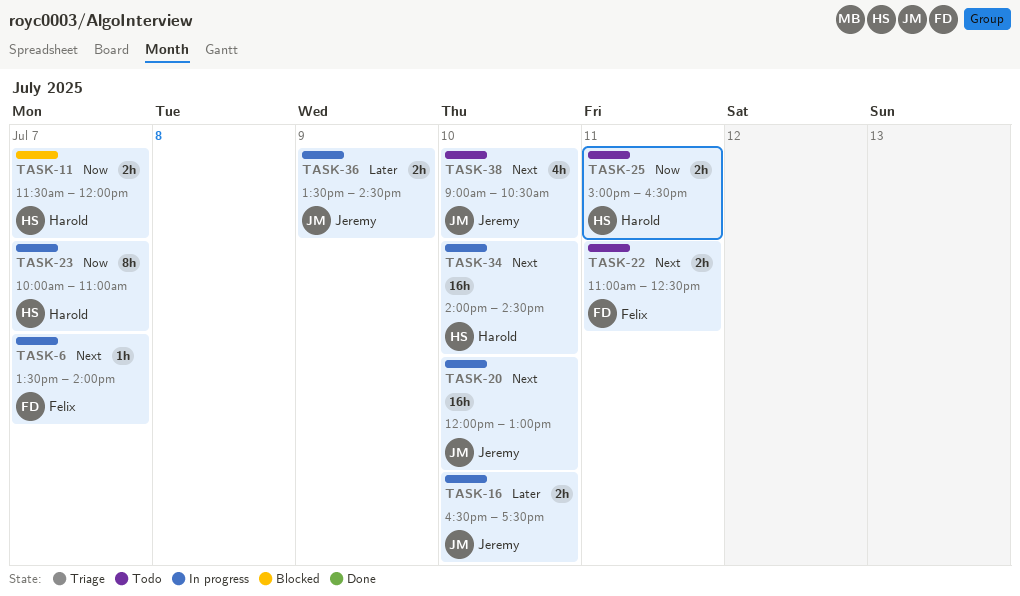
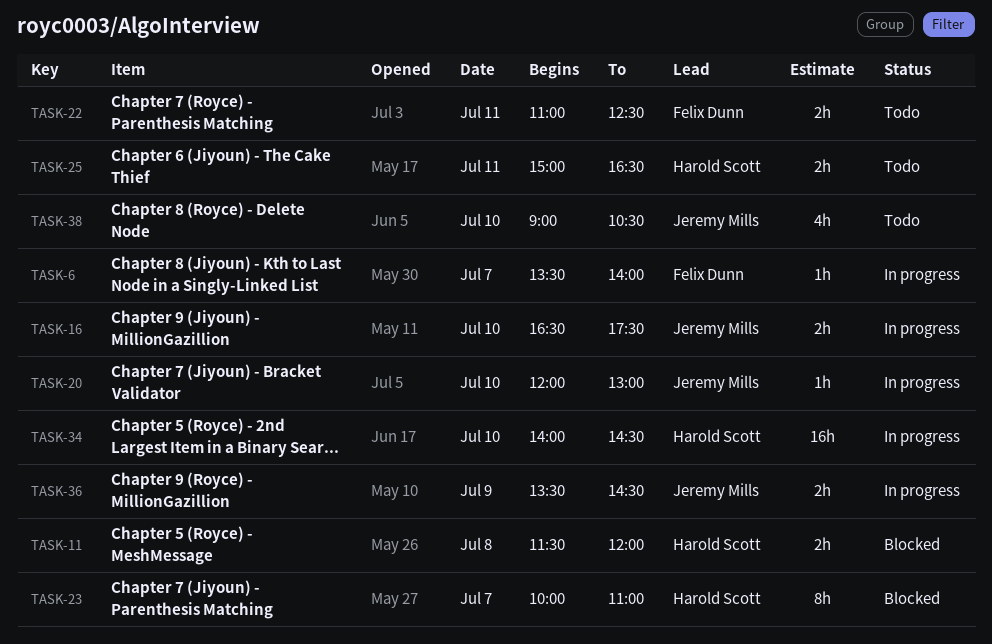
TASK-11, day: Jul 7 -> Jul 8
TASK-20, estimate: 16h -> 1h
TASK-23, status: In progress -> Blocked

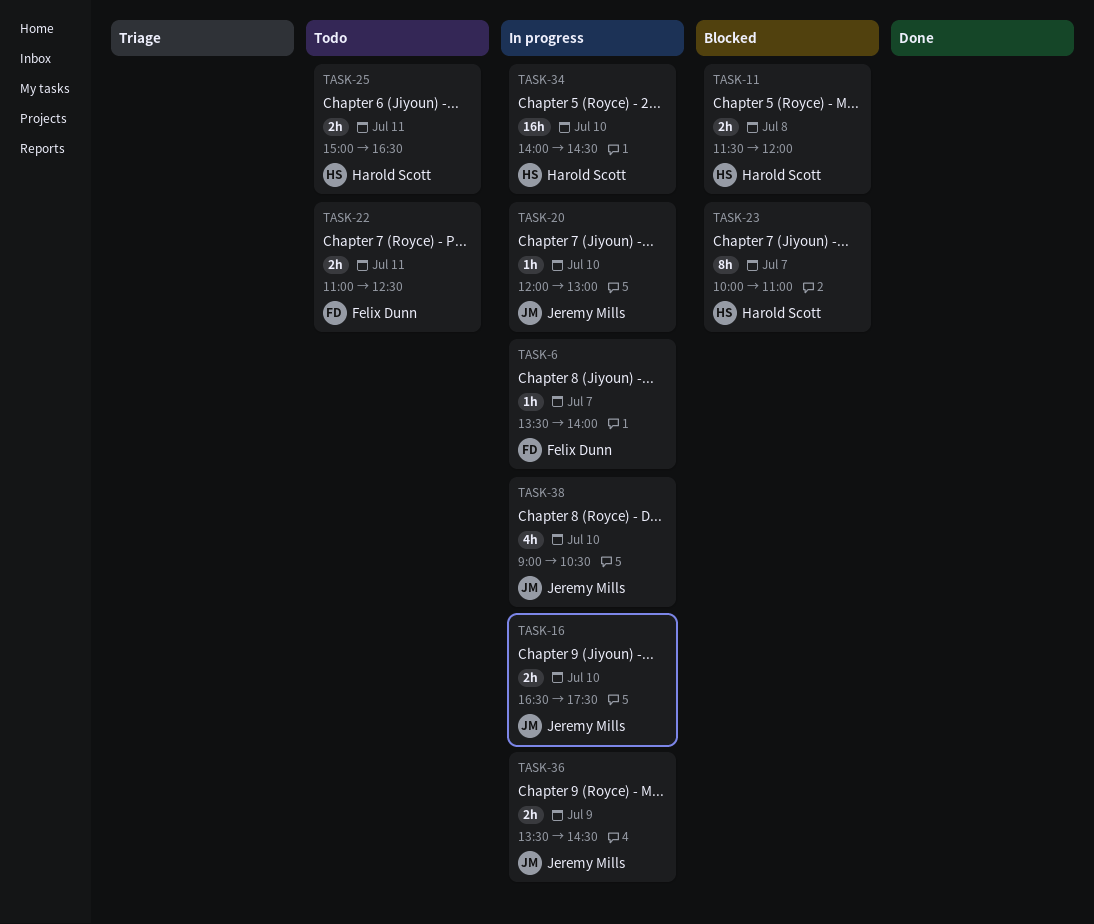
TASK-38, status: Todo -> In progress

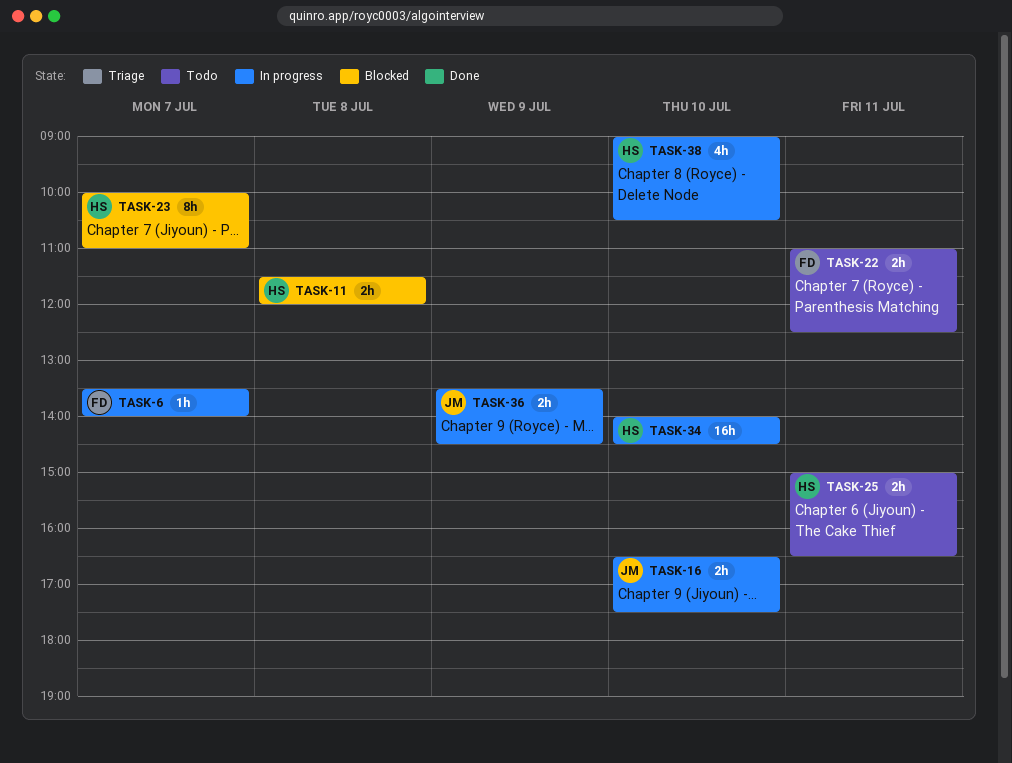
TASK-20: present -> none
TASK-38, owner: Jeremy Mills -> Harold Scott

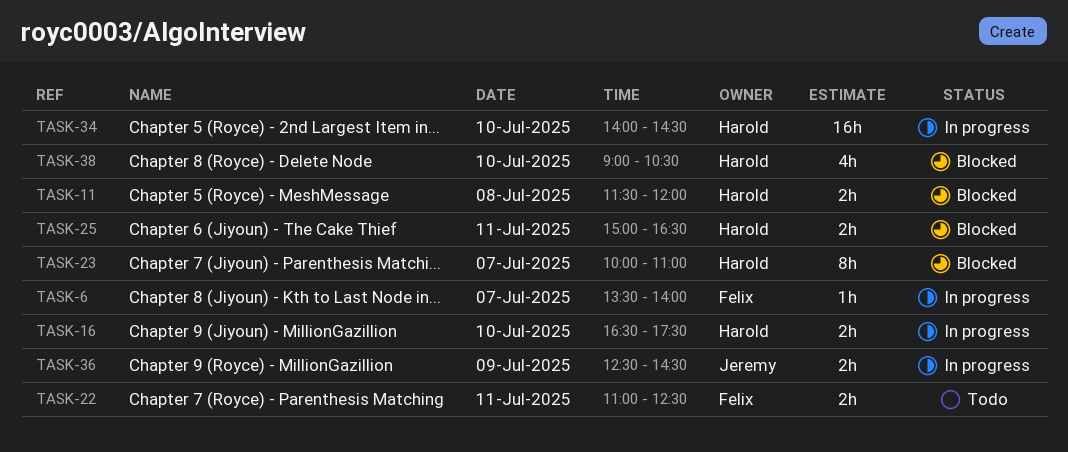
TASK-16, owner: Jeremy -> Harold
TASK-25, status: Todo -> Blocked
TASK-36, begins: 13:30 -> 12:30
TASK-38, status: In progress -> Blocked

